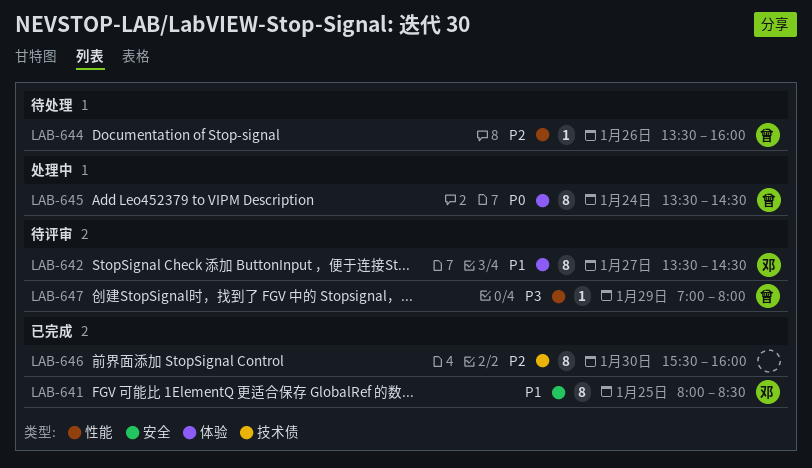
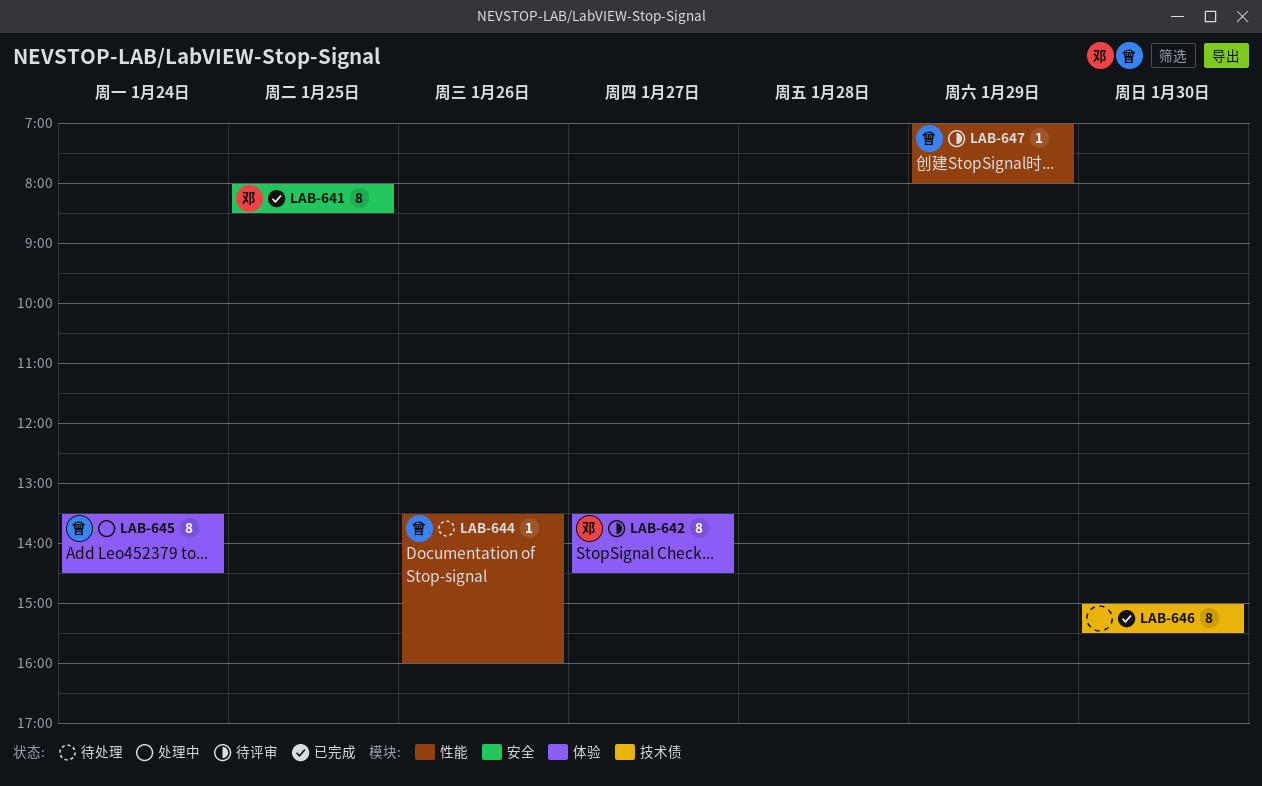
LAB-646, begins: 15:30 -> 15:00
LAB-646, ends: 16:00 -> 15:30

